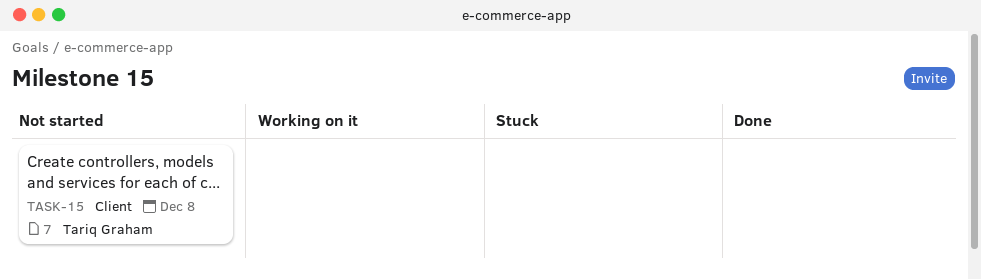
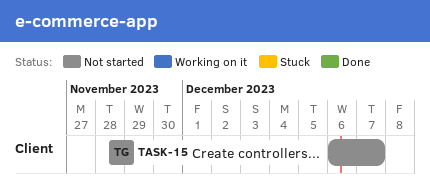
TASK-15, due: Dec 8 -> Dec 7

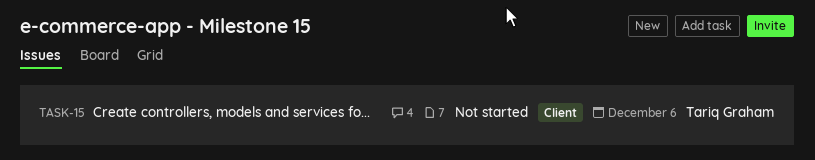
TASK-15, due: Dec 7 -> Dec 6

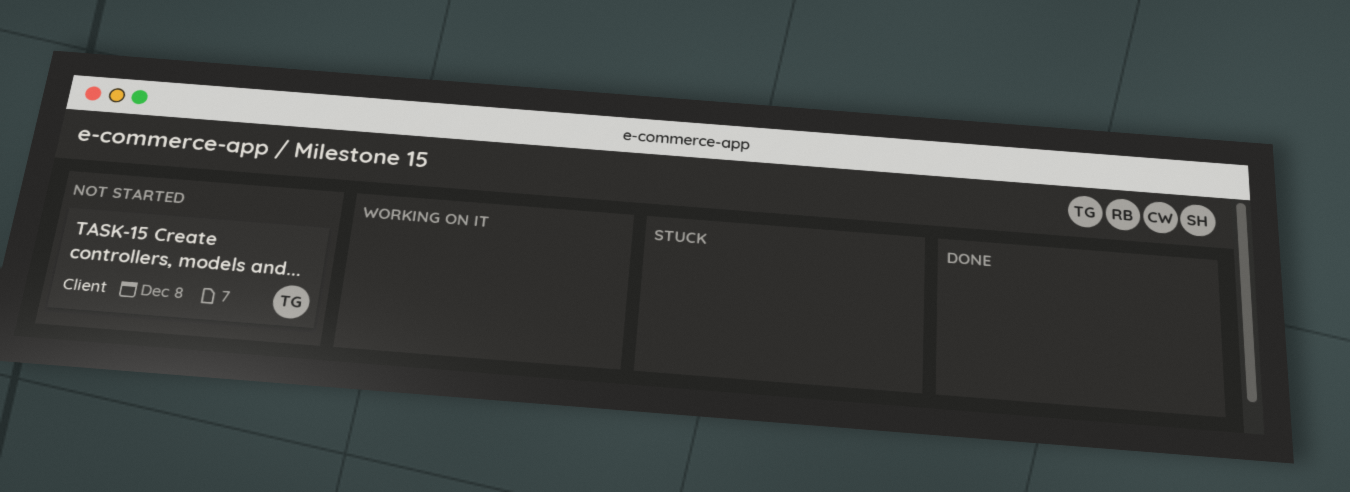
TASK-15, due: Dec 6 -> Dec 8

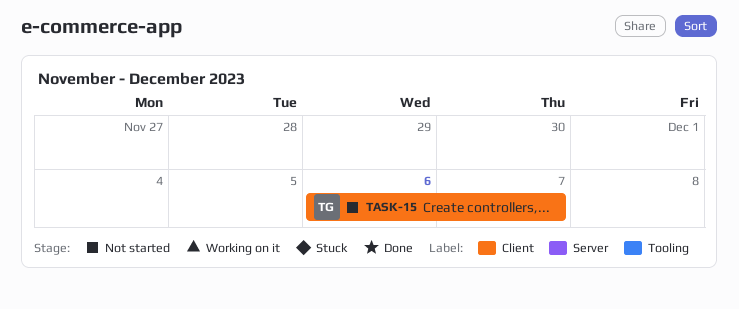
TASK-15, due: Dec 8 -> Dec 7

